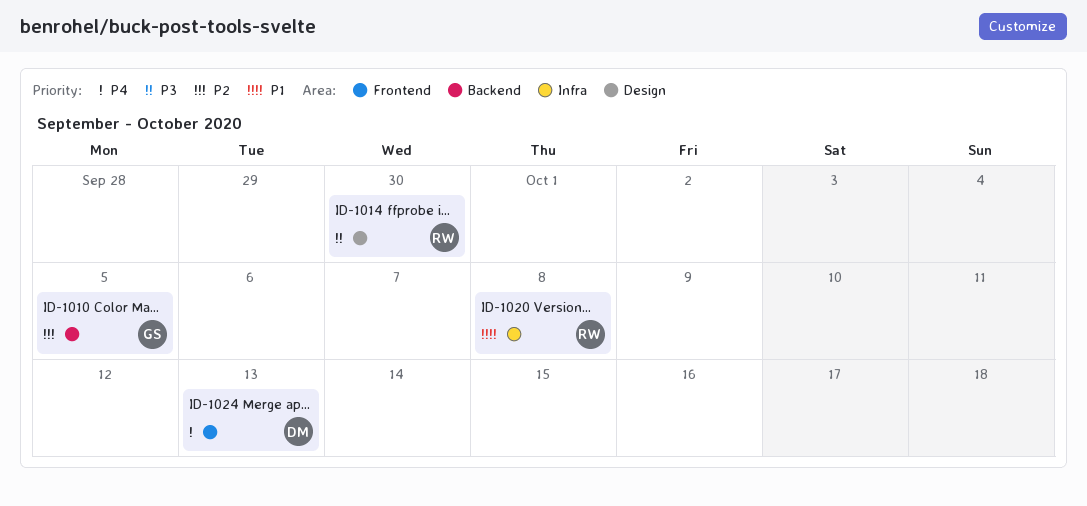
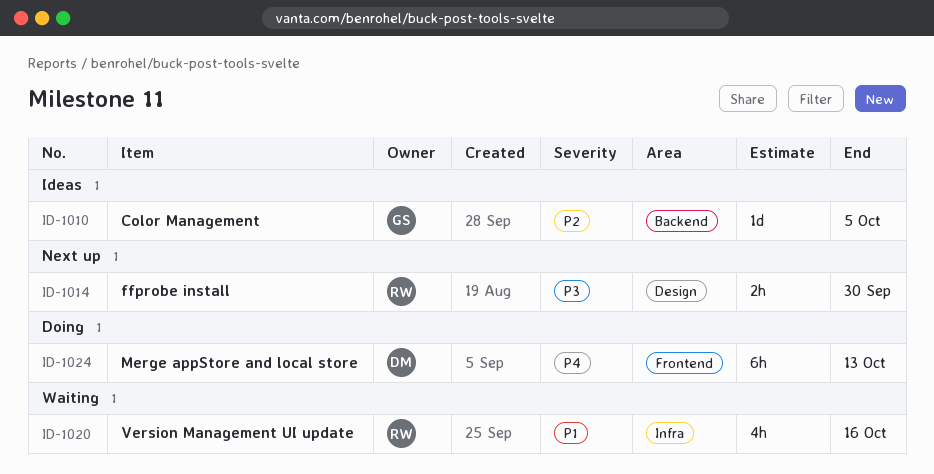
ID-1020, due: Oct 8 -> Oct 16

